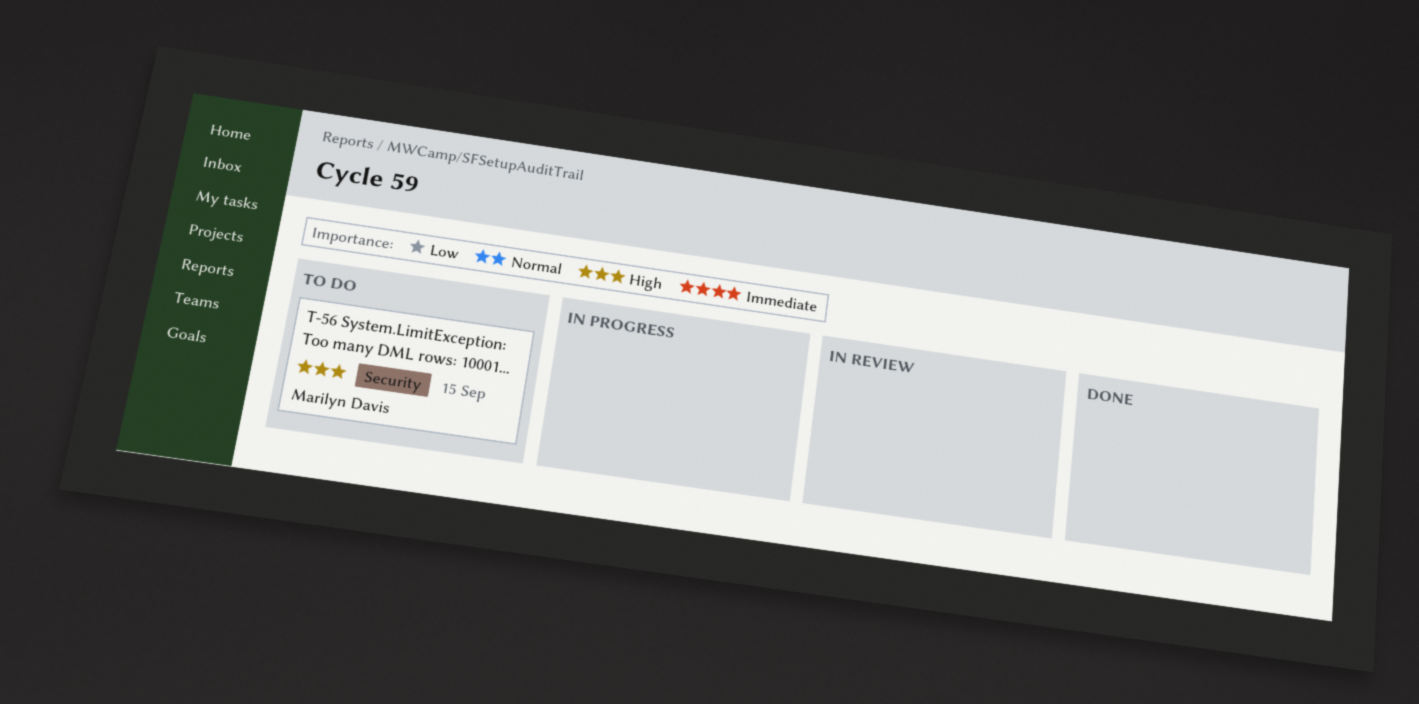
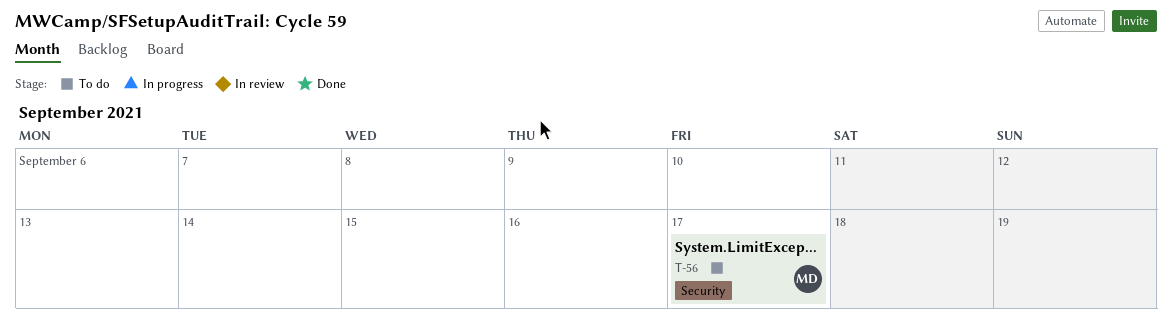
T-56, due: Sep 15 -> Sep 17

